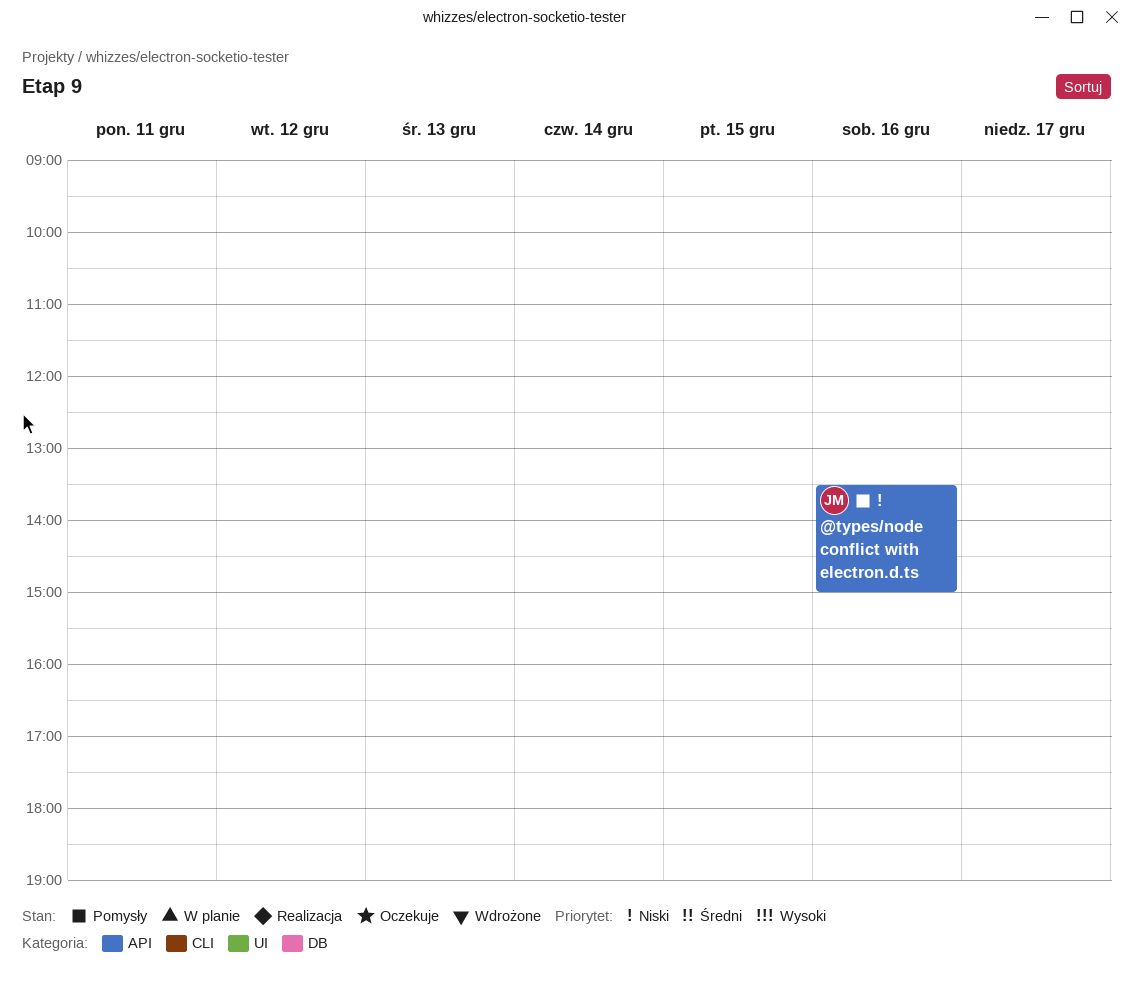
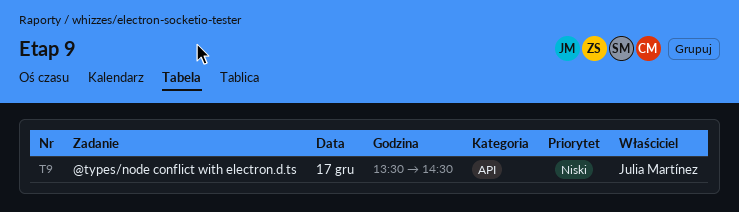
@types/node conflict with electron.d.ts, day: Dec 16 -> Dec 17
@types/node conflict with electron.d.ts, ends: 15:00 -> 14:30

